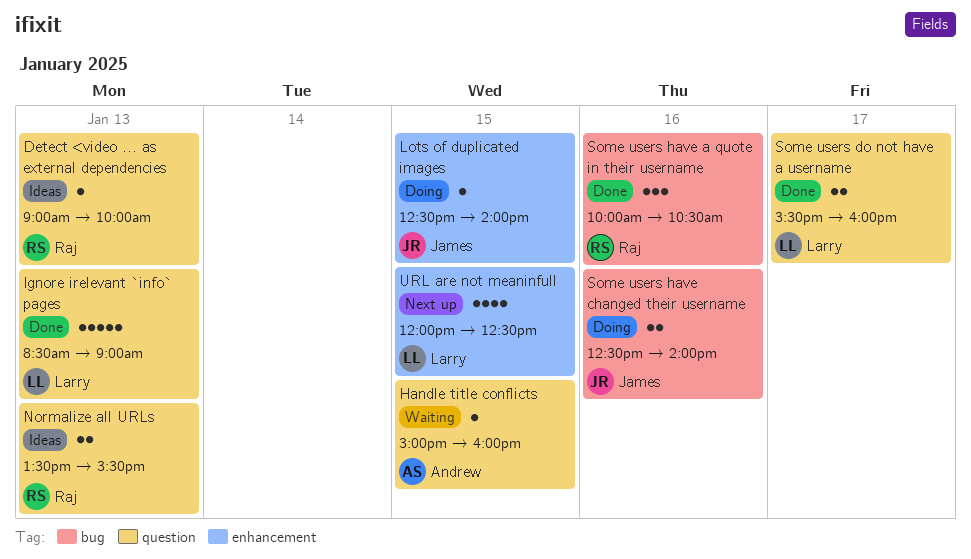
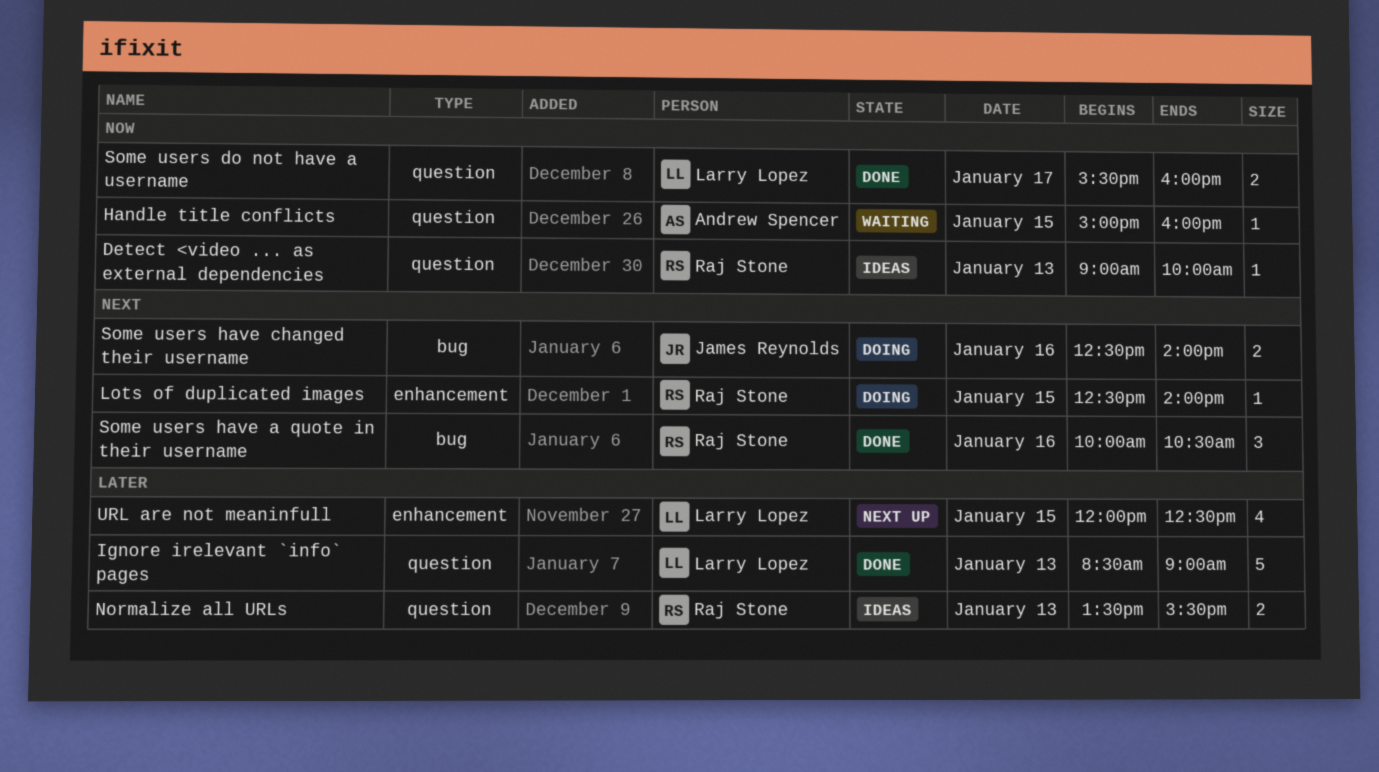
Lots of duplicated images, owner: James Reynolds -> Raj Stone

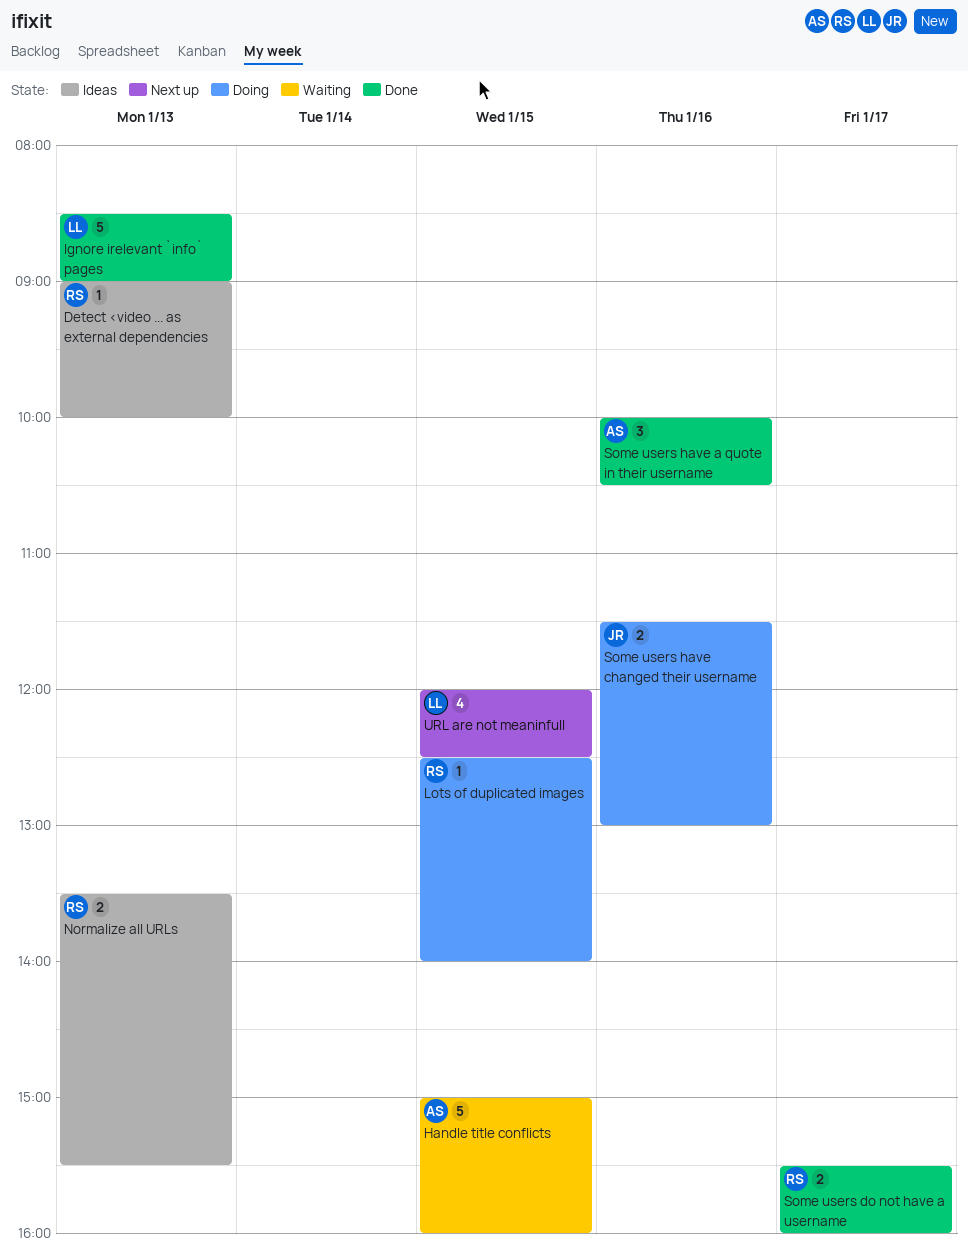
Handle title conflicts, estimate: 1 -> 5
Some users do not have a username, owner: Larry Lopez -> Raj Stone
Some users have a quote in their username, owner: Raj Stone -> Andrew Spencer
Some users have changed their username, begins: 12:30 -> 11:30
Some users have changed their username, ends: 14:00 -> 13:00

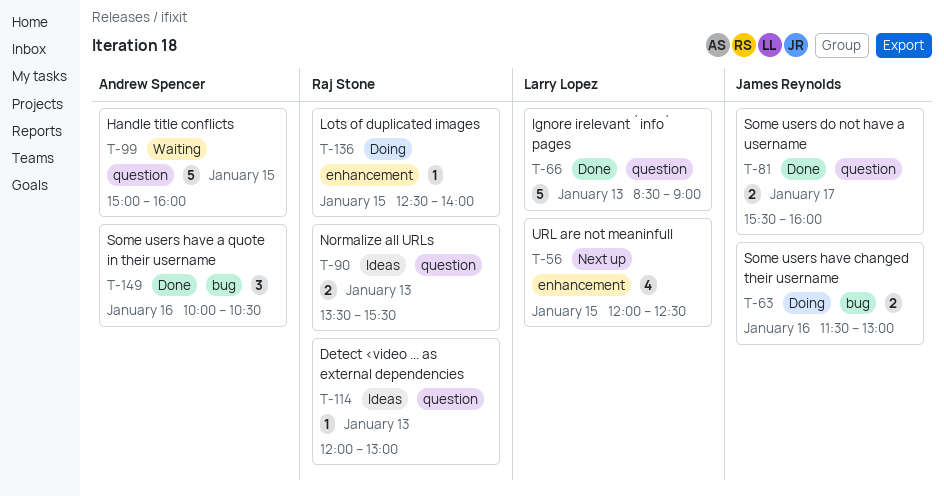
Detect <video ... as external dependencies, begins: 09:00 -> 12:00
Detect <video ... as external dependencies, ends: 10:00 -> 13:00
Some users do not have a username, owner: Raj Stone -> James Reynolds

